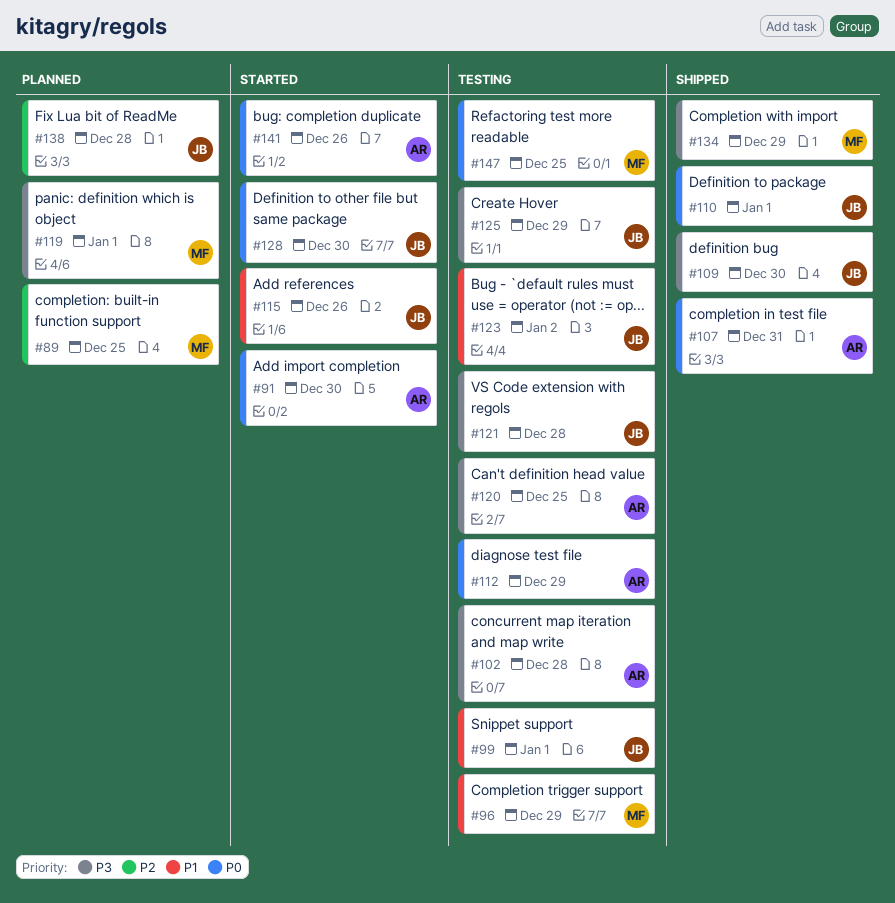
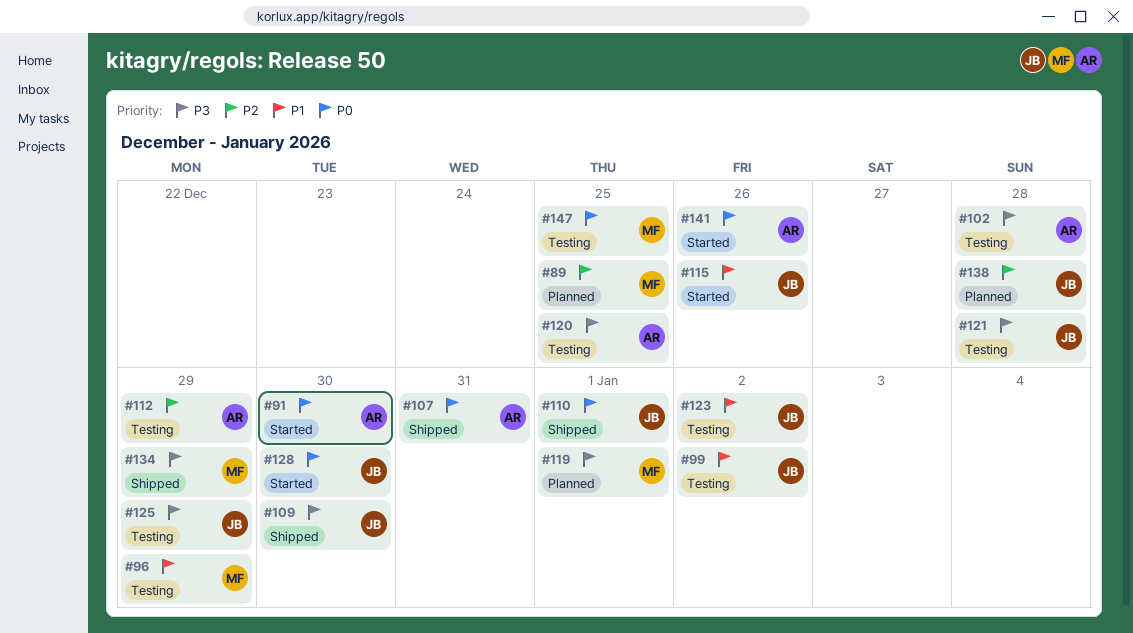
#99, due: Jan 1 -> Jan 2
#112, priority: P0 -> P2

